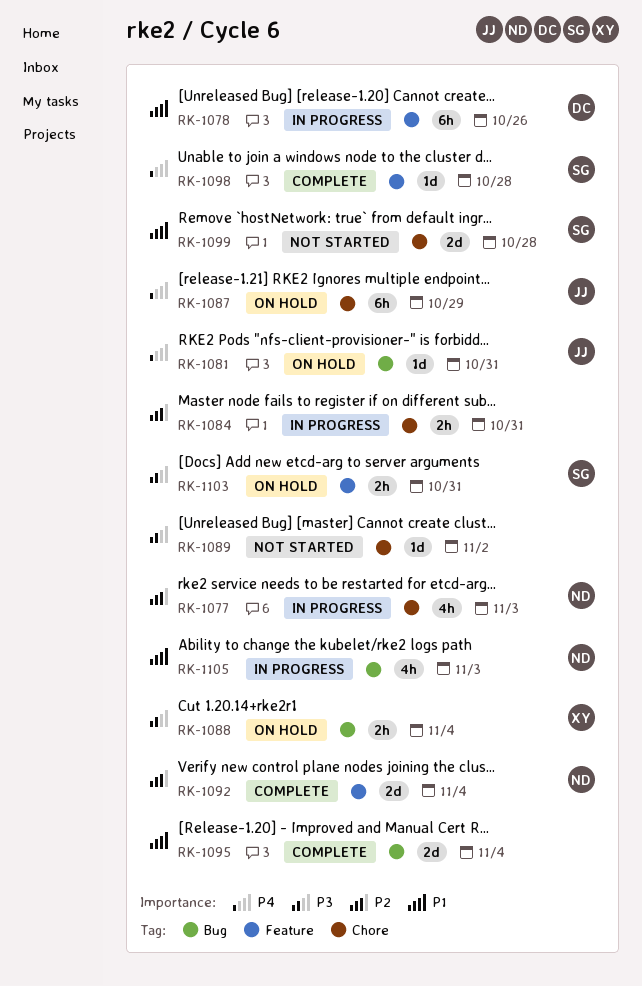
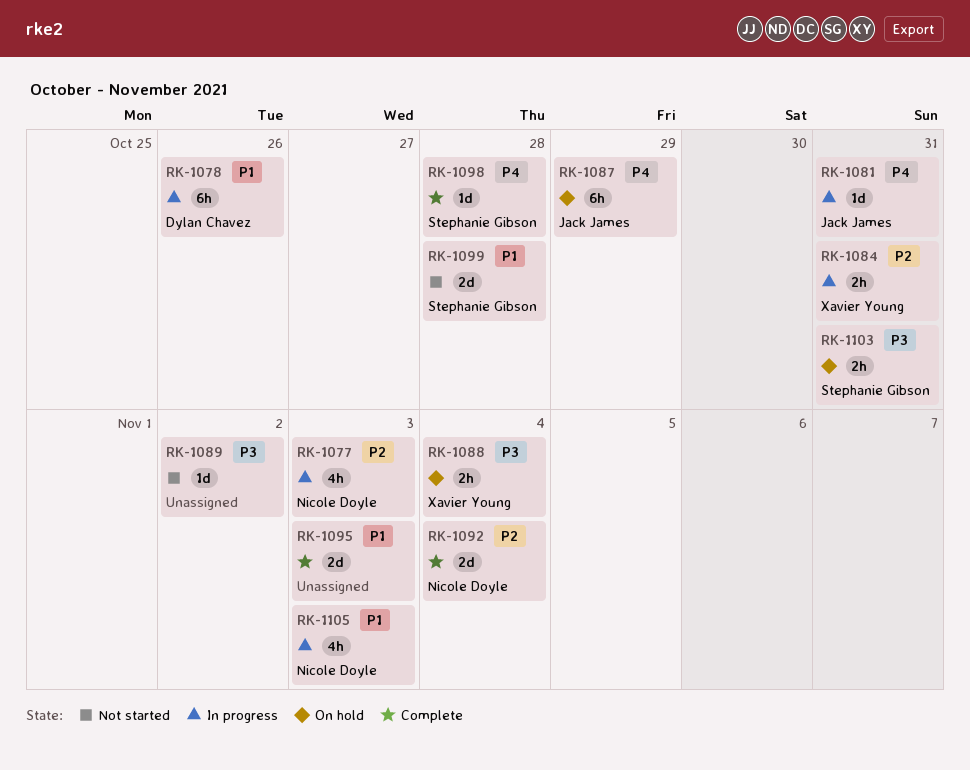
RK-1081, status: On hold -> In progress
RK-1084, owner: none -> Xavier Young
RK-1095, due: Nov 4 -> Nov 3

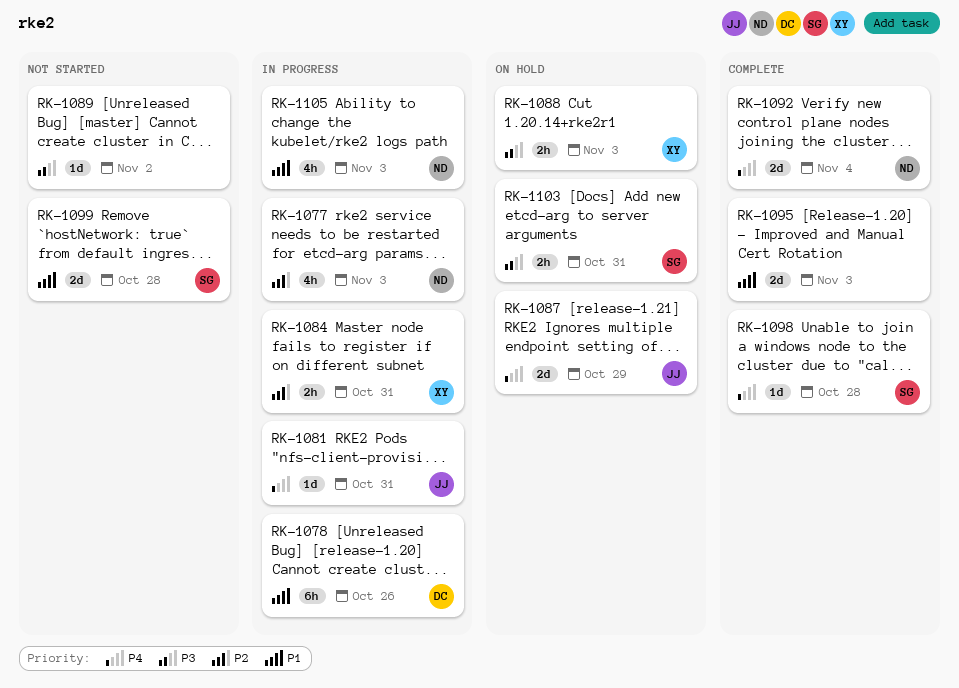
RK-1087, estimate: 6h -> 2d
RK-1088, due: Nov 4 -> Nov 3
RK-1092, priority: P2 -> P4

